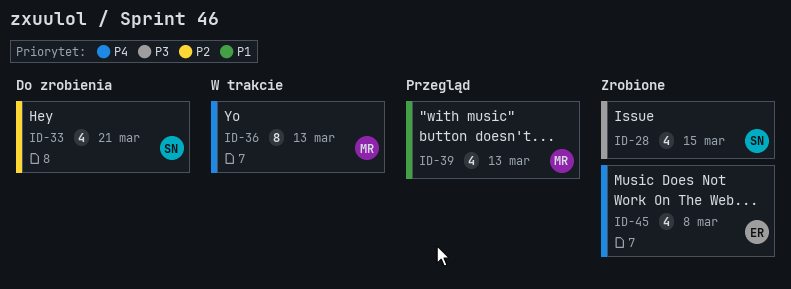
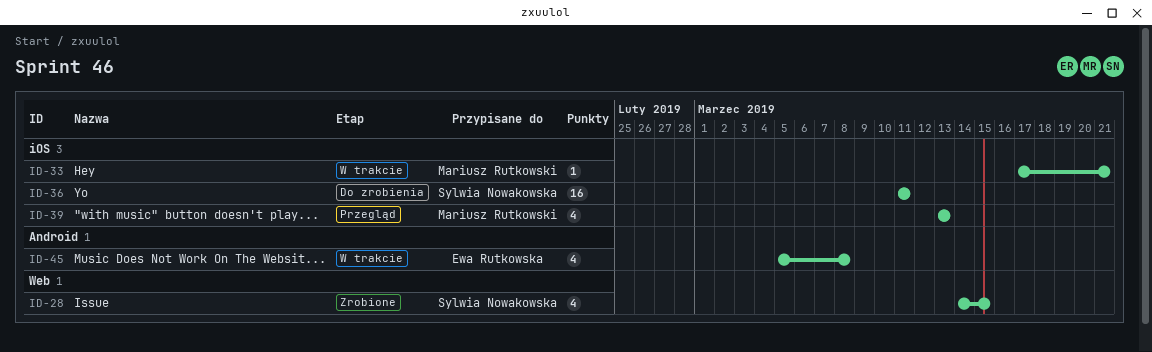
ID-33, status: Do zrobienia -> W trakcie
ID-33, owner: Sylwia Nowakowska -> Mariusz Rutkowski
ID-33, estimate: 4 -> 1
ID-36, status: W trakcie -> Do zrobienia
ID-36, owner: Mariusz Rutkowski -> Sylwia Nowakowska
ID-36, estimate: 8 -> 16
ID-36, due: Mar 13 -> Mar 11
ID-45, status: Zrobione -> W trakcie

